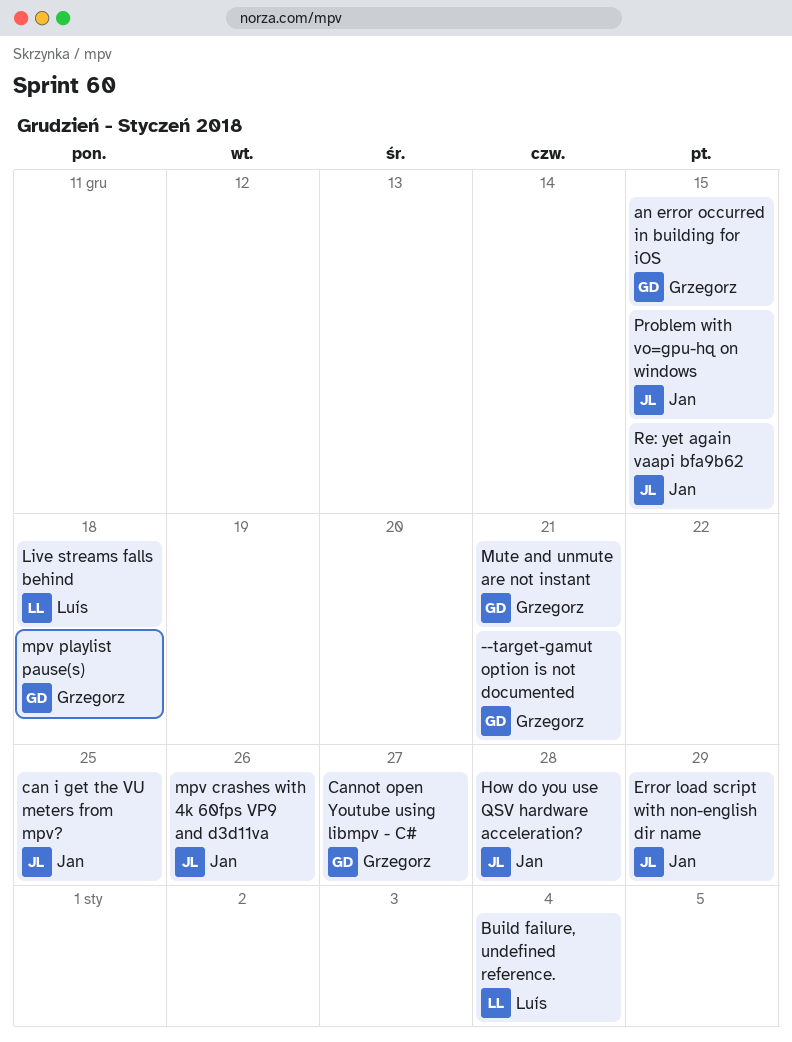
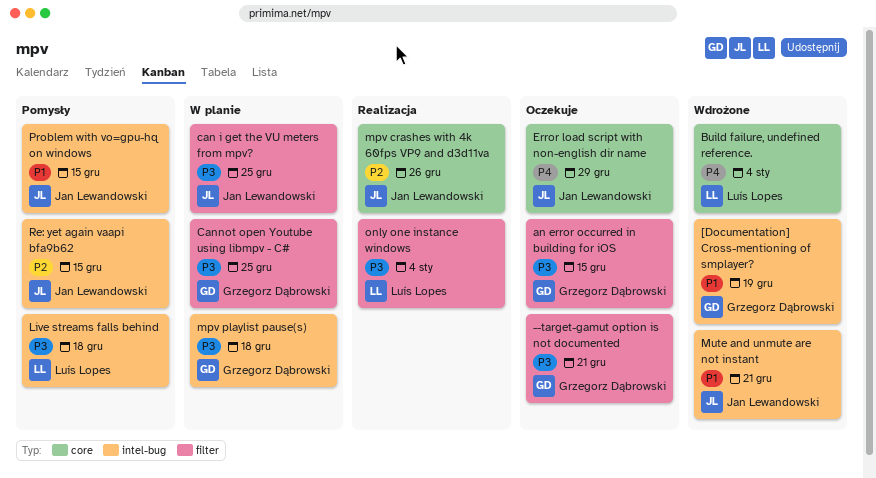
[Documentation] Cross-mentioning of smplayer?: none -> present
Cannot open Youtube using libmpv - C#, due: Dec 27 -> Dec 25
How do you use QSV hardware acceleration?: present -> none
Mute and unmute are not instant, owner: Grzegorz Dąbrowski -> Jan Lewandowski
only one instance windows: none -> present

